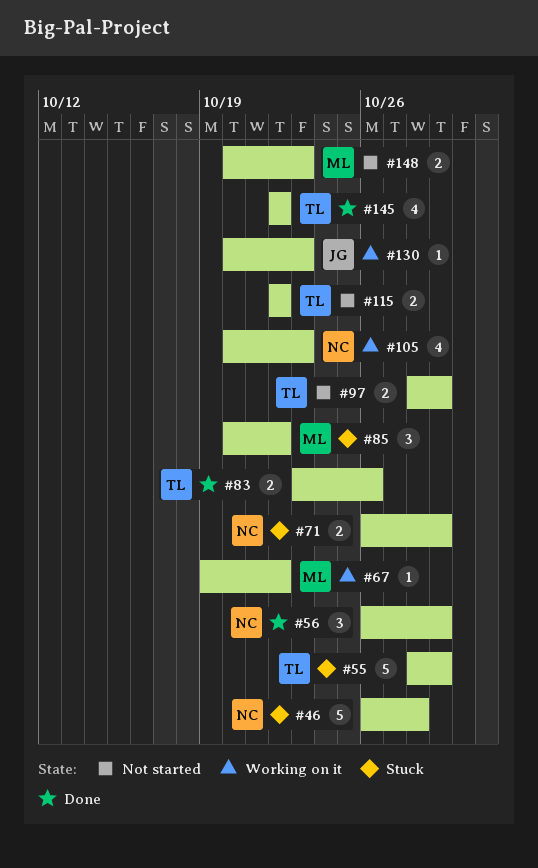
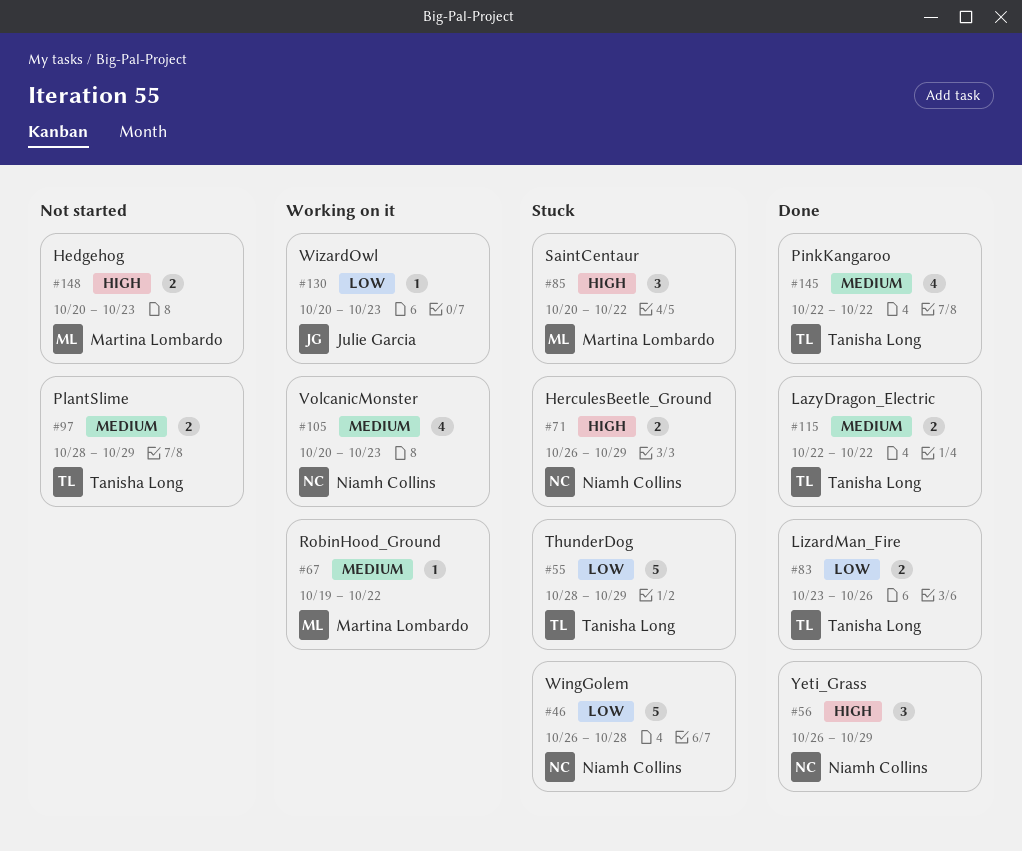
#115, status: Not started -> Done

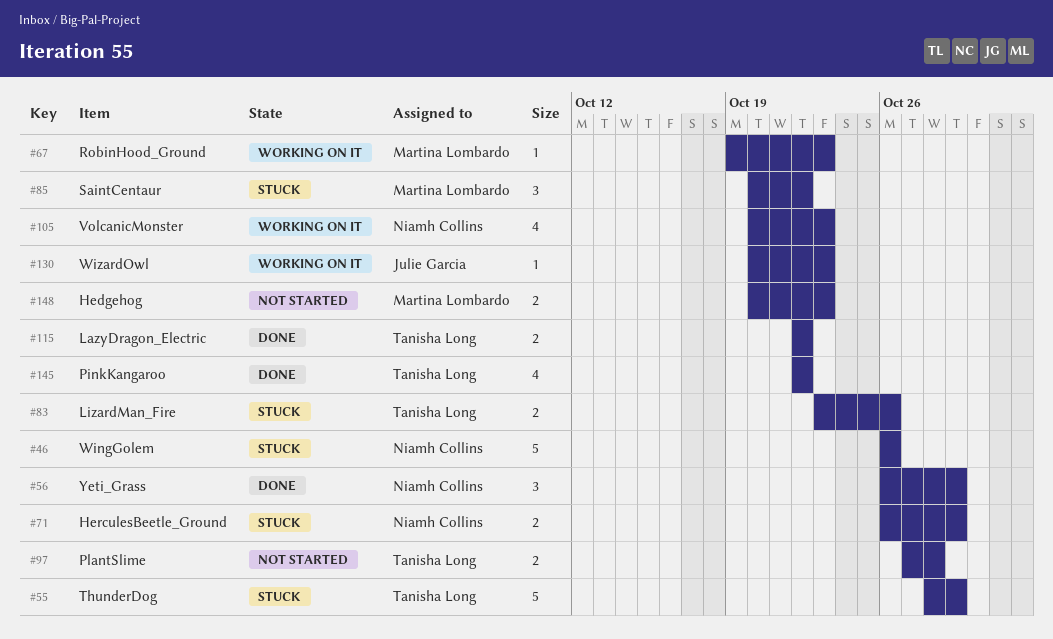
#46, due: Oct 28 -> Oct 26
#67, due: Oct 22 -> Oct 23
#83, status: Done -> Stuck
#97, start: Oct 28 -> Oct 27
#97, due: Oct 29 -> Oct 28

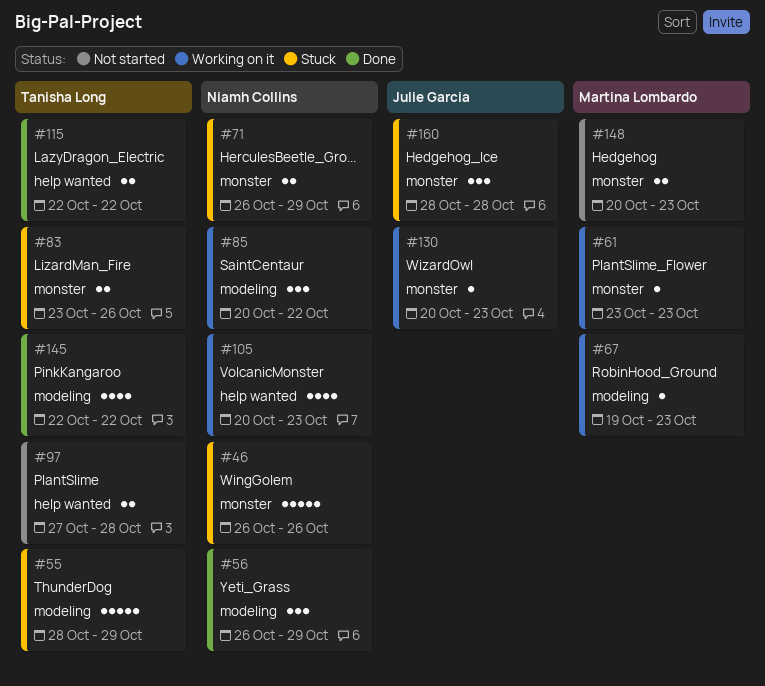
#61: none -> present
#85, status: Stuck -> Working on it
#85, owner: Martina Lombardo -> Niamh Collins
#160: none -> present

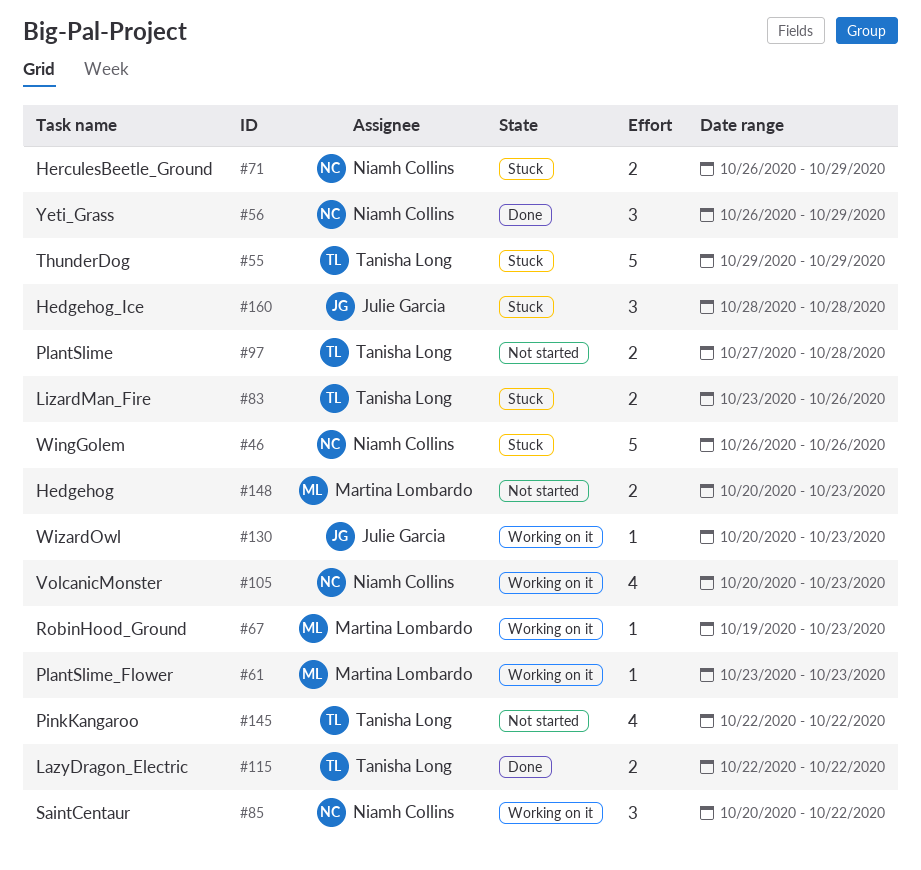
#55, start: Oct 28 -> Oct 29
#145, status: Done -> Not started

